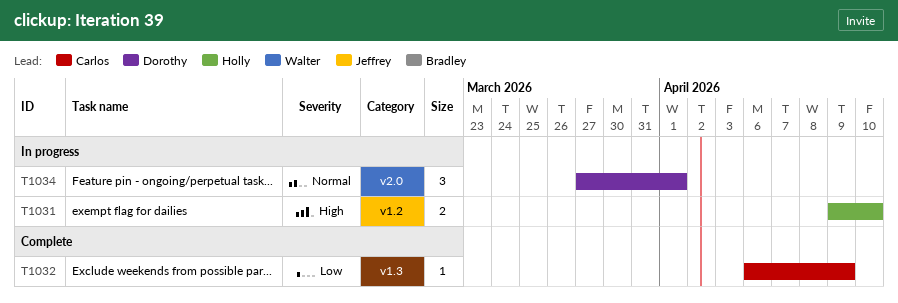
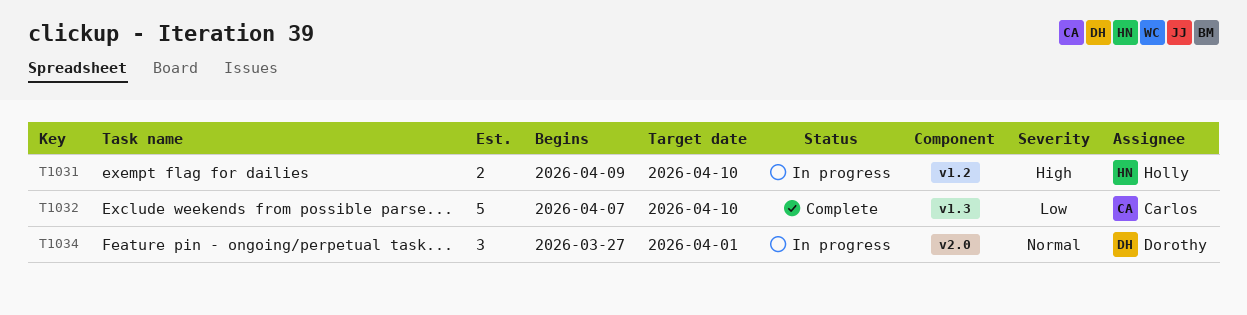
T1032, estimate: 1 -> 5
T1032, start: Apr 6 -> Apr 7
T1032, due: Apr 9 -> Apr 10

